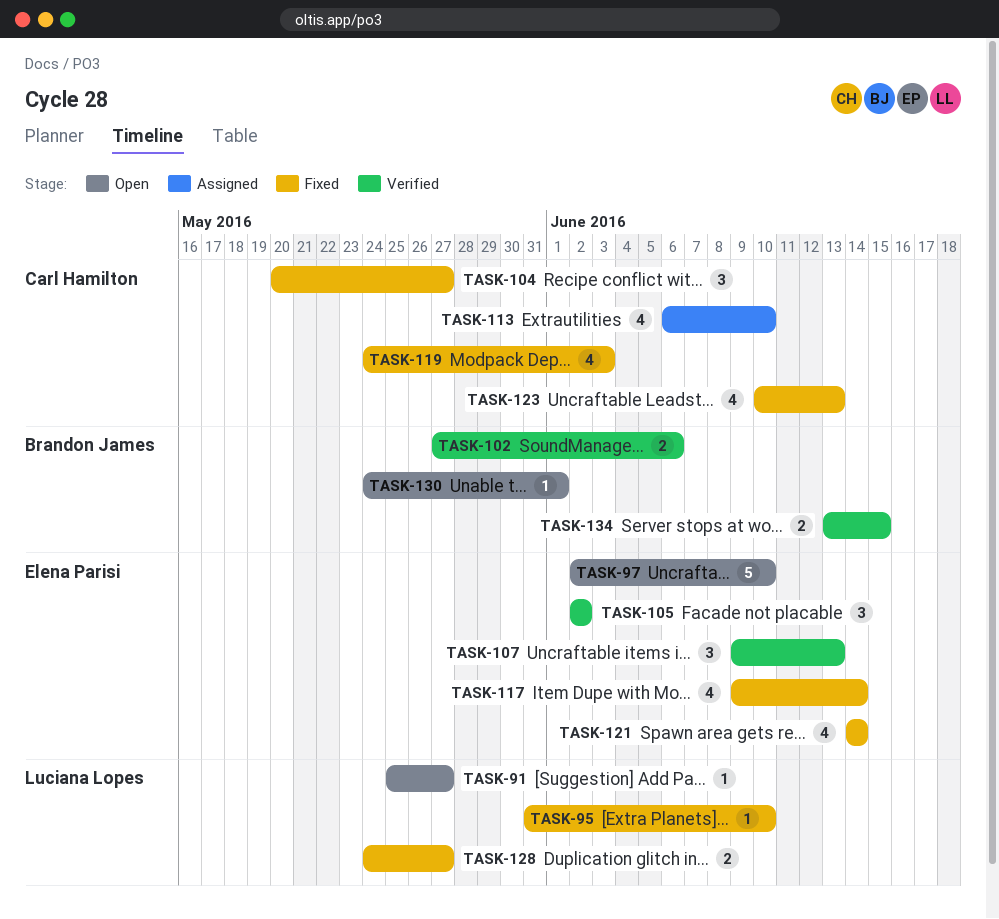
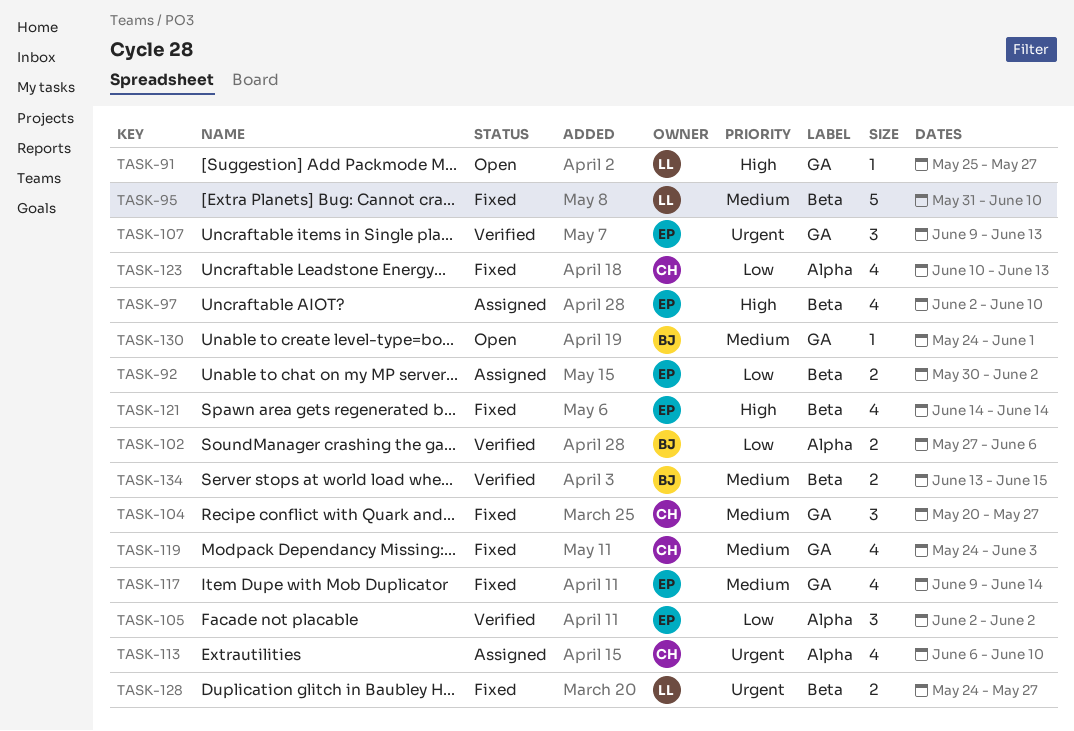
TASK-92: none -> present
TASK-95, estimate: 1 -> 5
TASK-97, status: Open -> Assigned
TASK-97, estimate: 5 -> 4

